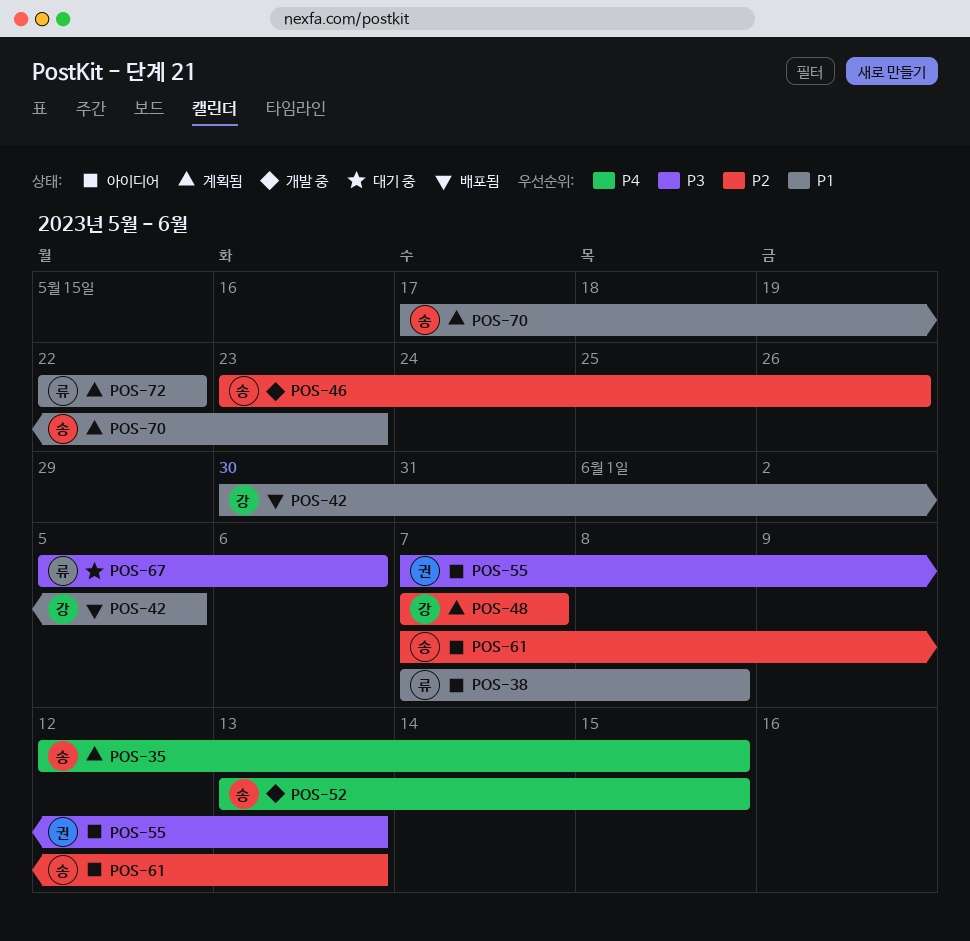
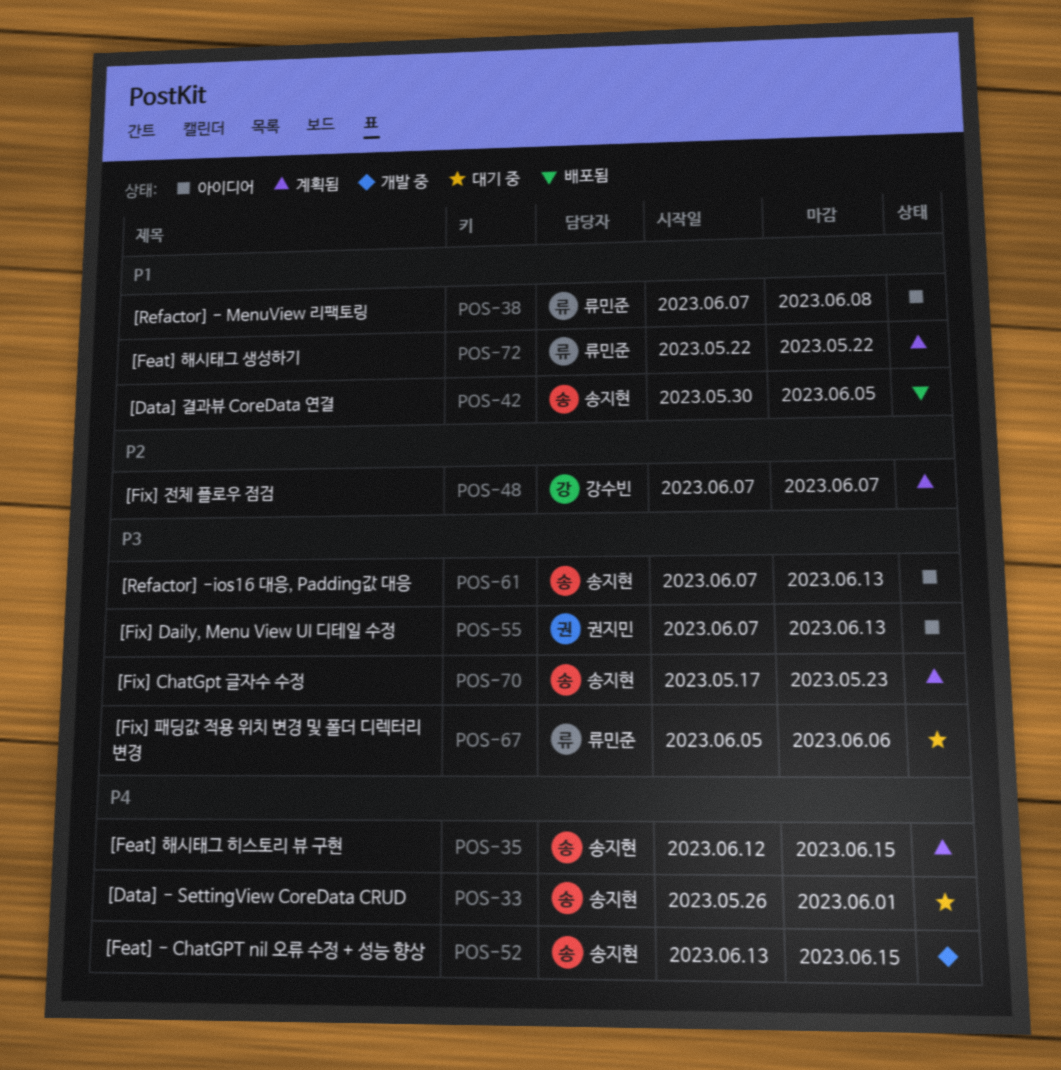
POS-33: none -> present
POS-42, owner: 강수빈 -> 송지현
POS-46: present -> none
POS-61, priority: P2 -> P3
POS-70, priority: P1 -> P3

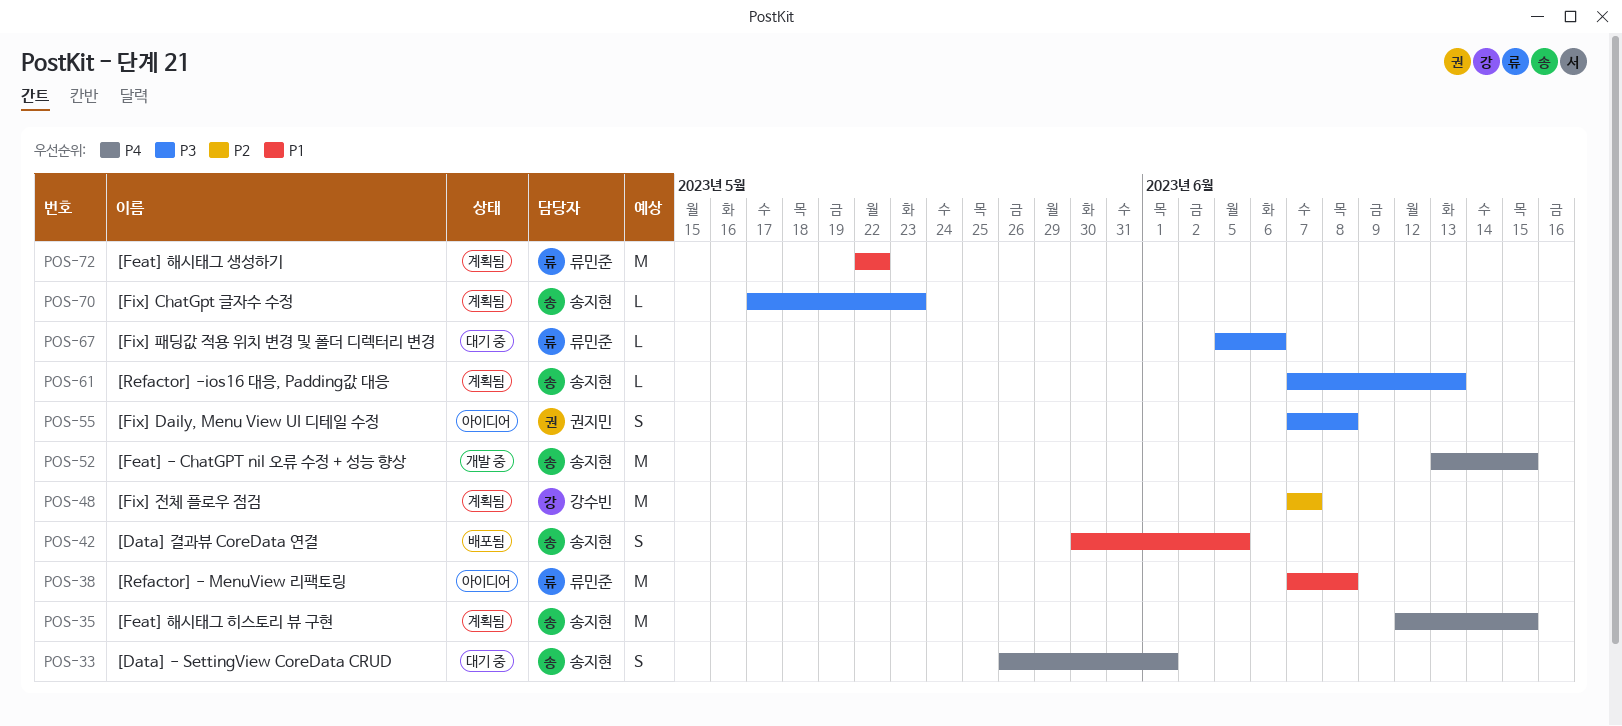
POS-55, due: Jun 13 -> Jun 8
POS-61, status: 아이디어 -> 계획됨

